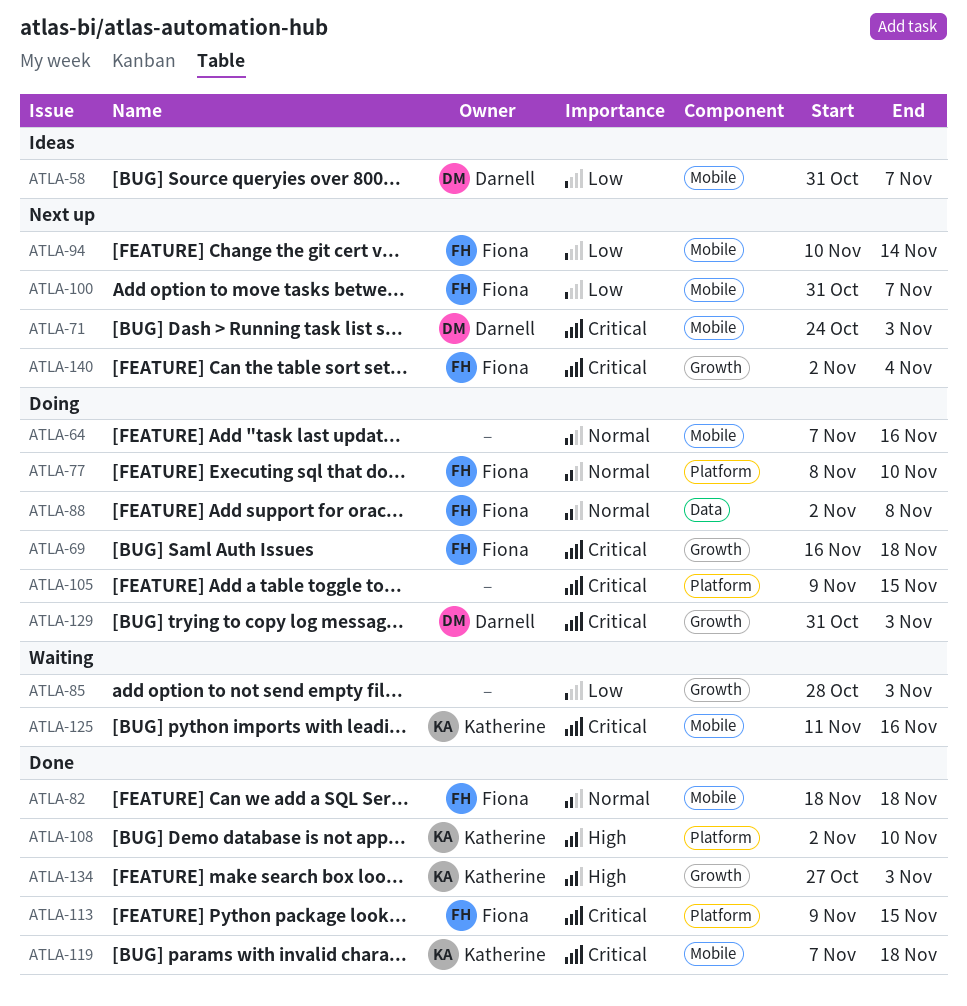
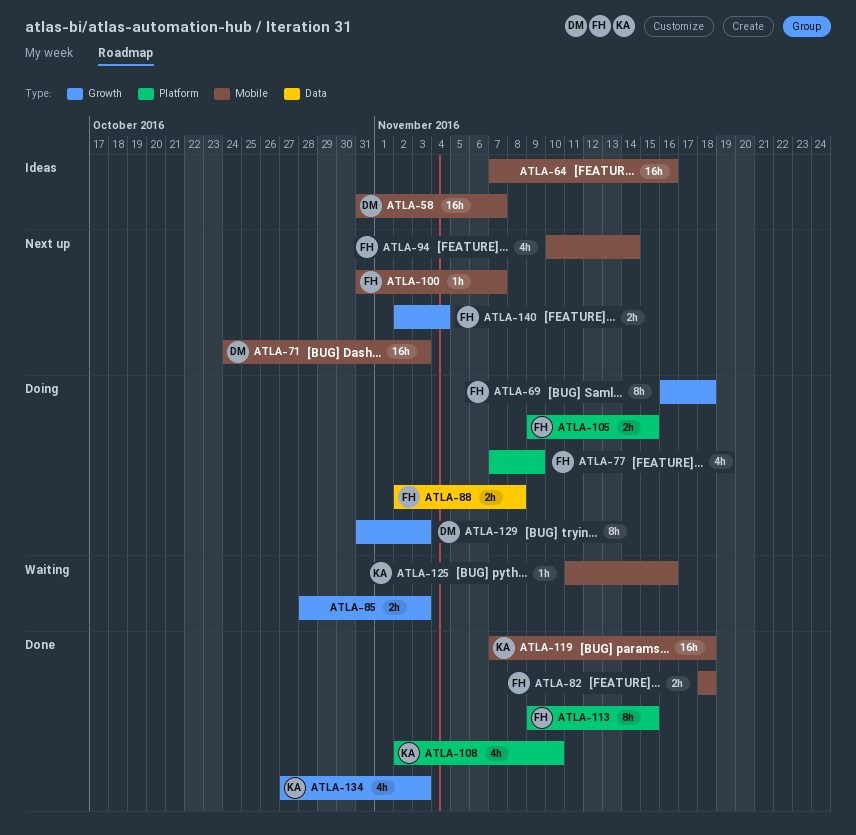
ATLA-64, status: Doing -> Ideas
ATLA-77, start: Nov 8 -> Nov 7
ATLA-77, due: Nov 10 -> Nov 9
ATLA-105, owner: none -> Fiona

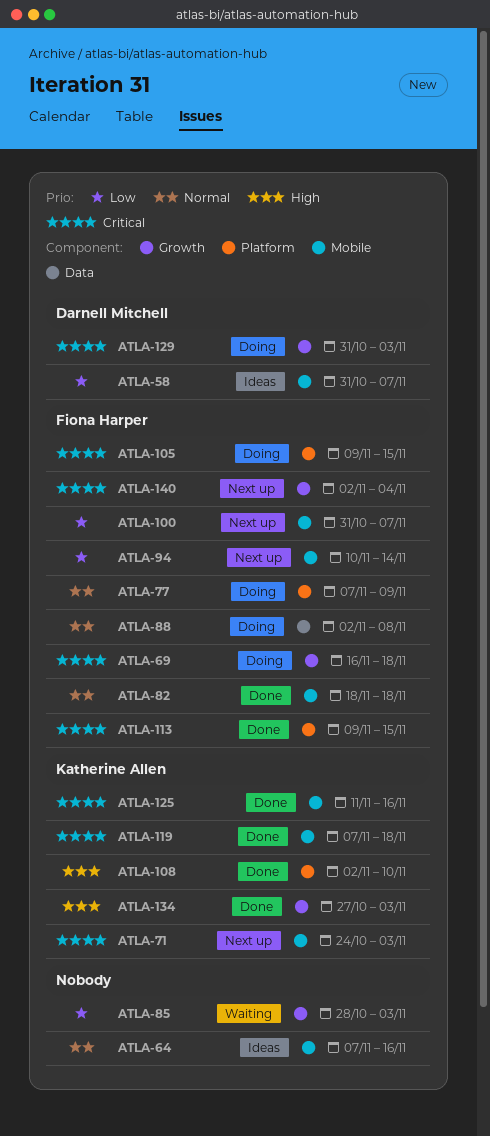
ATLA-71, owner: Darnell Mitchell -> Katherine Allen
ATLA-125, status: Waiting -> Done

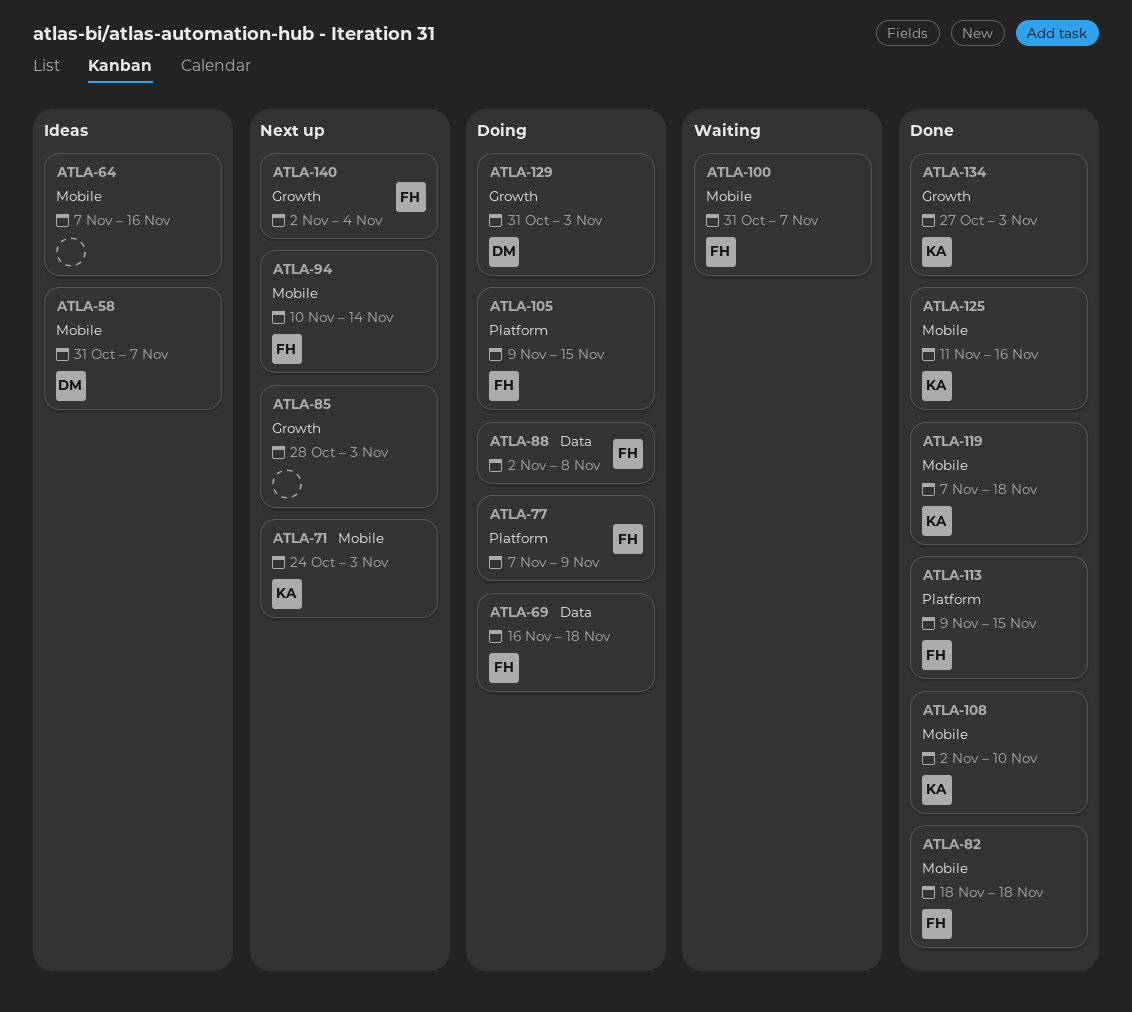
ATLA-69, label: Growth -> Data
ATLA-85, status: Waiting -> Next up
ATLA-100, status: Next up -> Waiting
ATLA-108, label: Platform -> Mobile

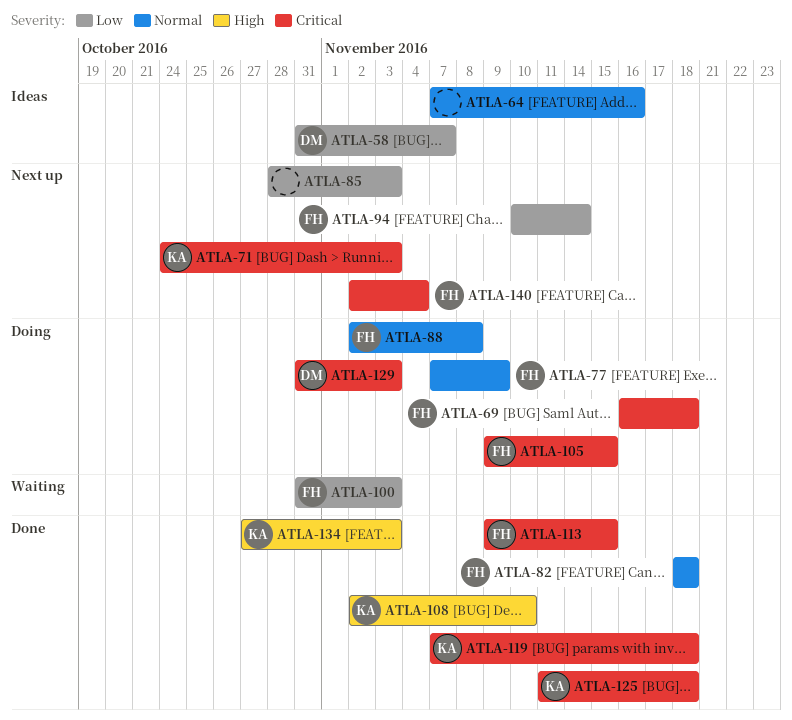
ATLA-100, due: Nov 7 -> Nov 3
ATLA-125, due: Nov 16 -> Nov 18

